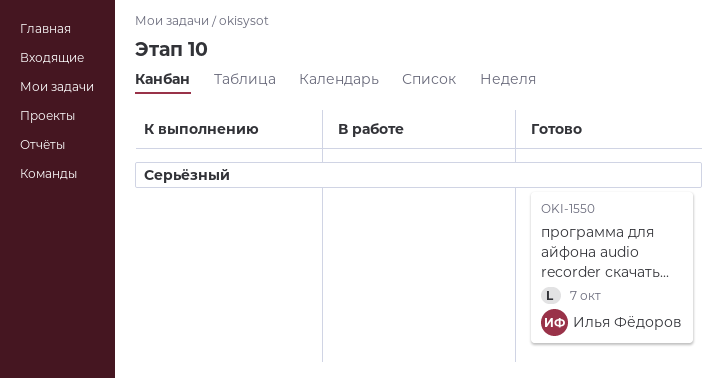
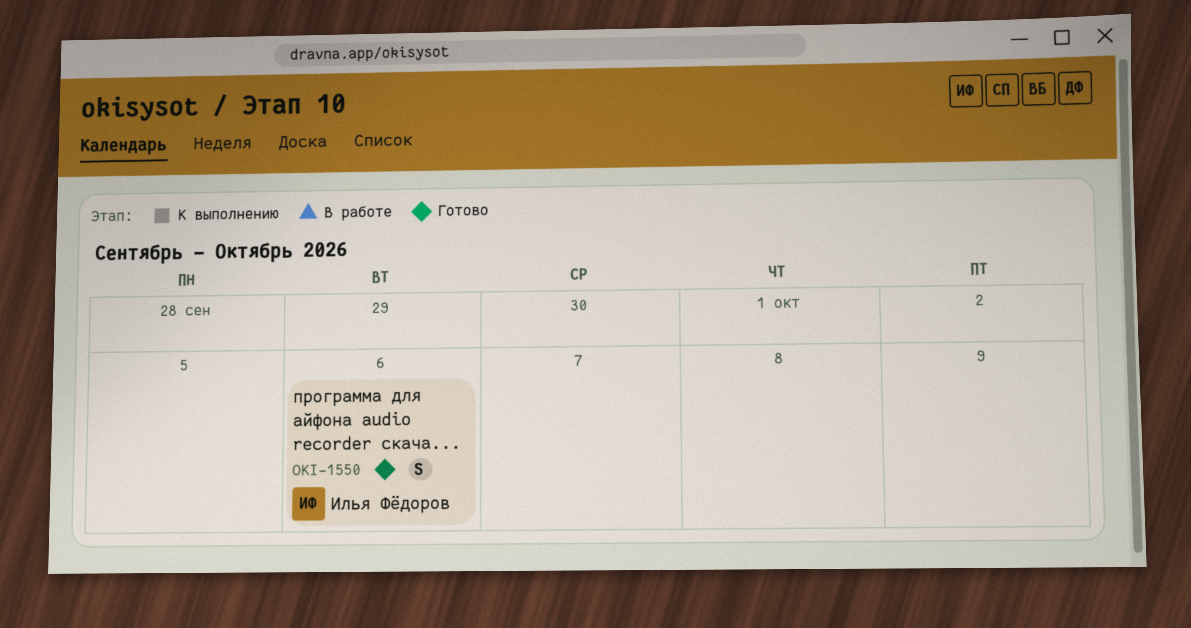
OKI-1550, estimate: L -> S
OKI-1550, due: Oct 7 -> Oct 6

